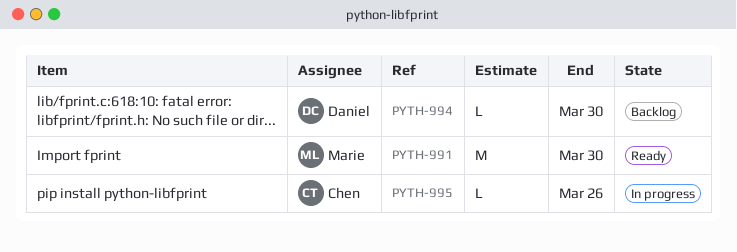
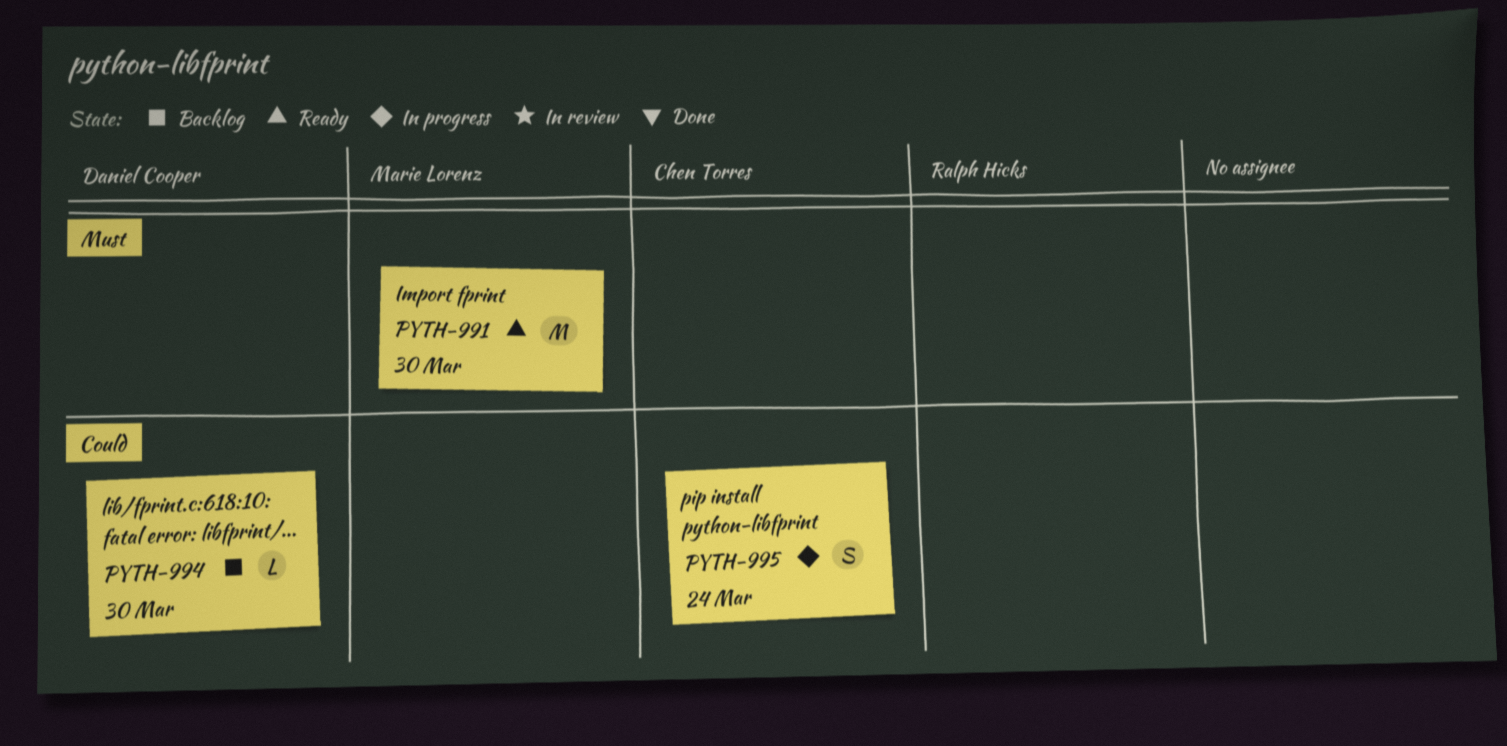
PYTH-995, estimate: L -> S
PYTH-995, due: Mar 26 -> Mar 24

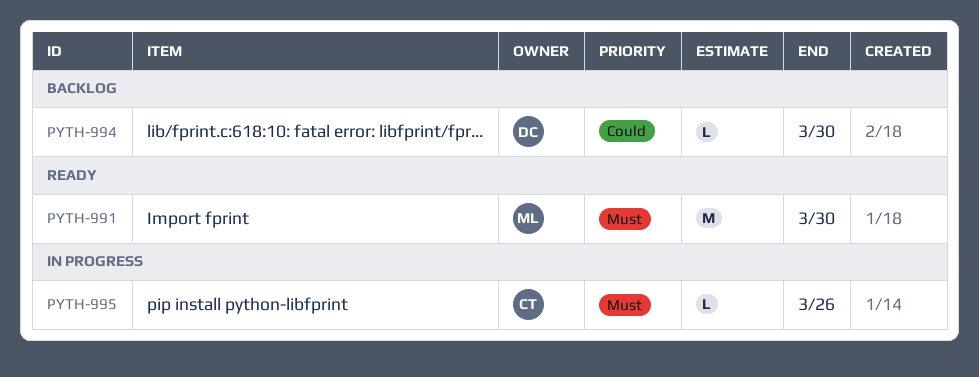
PYTH-995, priority: Could -> Must
PYTH-995, estimate: S -> L
PYTH-995, due: Mar 24 -> Mar 26

